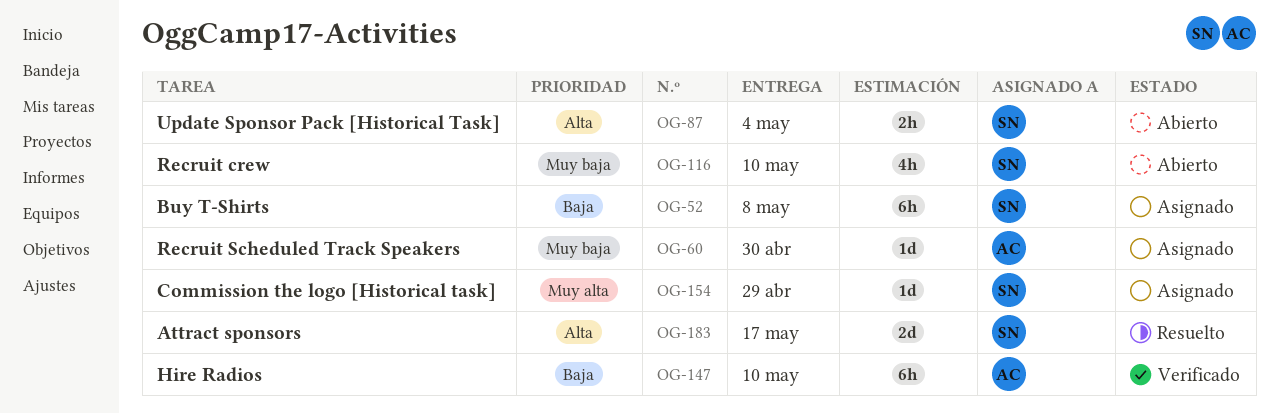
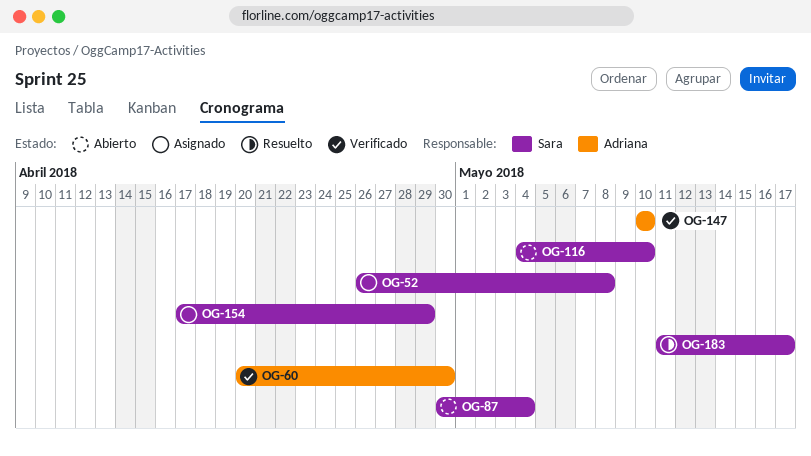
OG-60, status: Asignado -> Verificado

